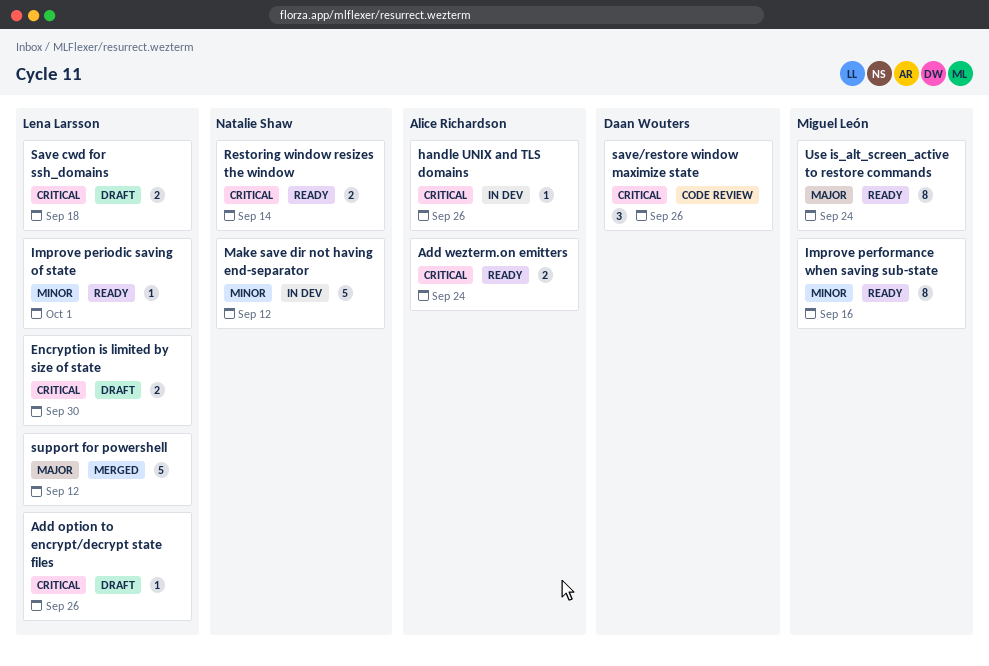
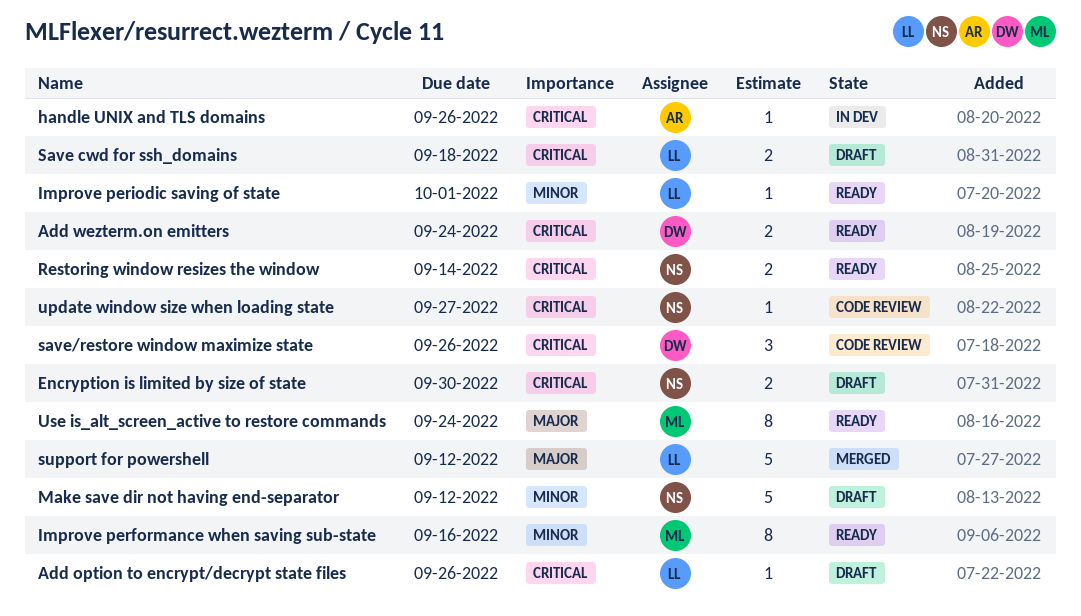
Add wezterm.on emitters, owner: Alice Richardson -> Daan Wouters
Encryption is limited by size of state, owner: Lena Larsson -> Natalie Shaw
Make save dir not having end-separator, status: In dev -> Draft
update window size when loading state: none -> present

